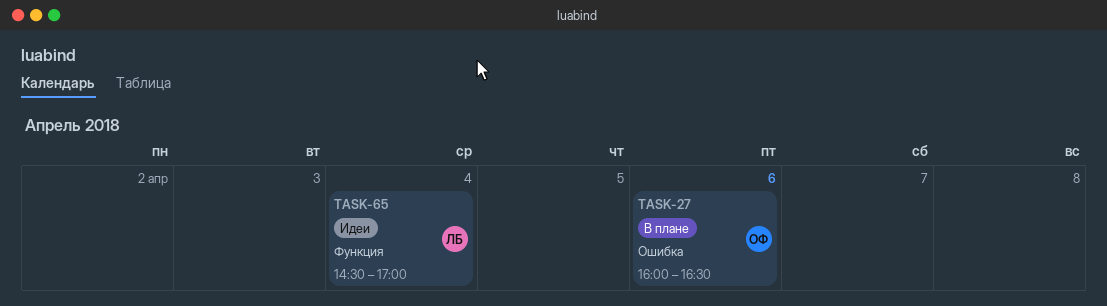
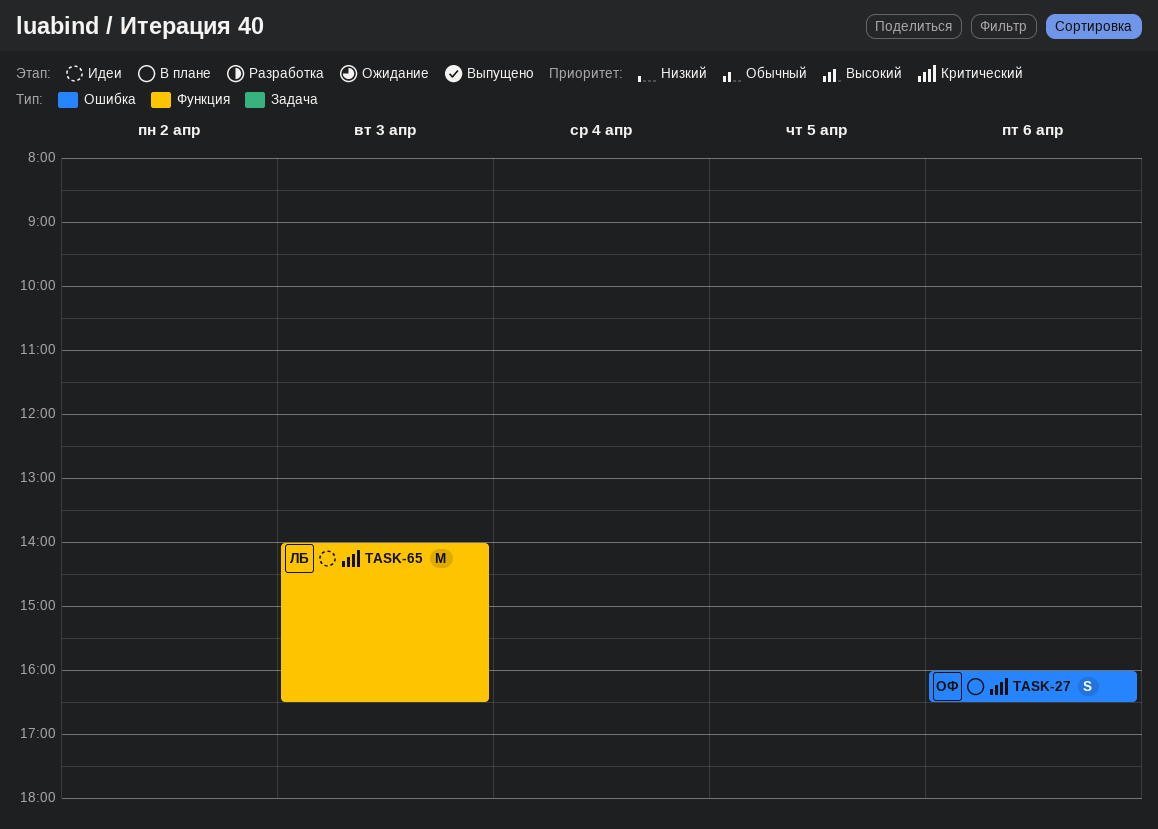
TASK-65, day: Apr 4 -> Apr 3
TASK-65, begins: 14:30 -> 14:00
TASK-65, ends: 17:00 -> 16:30

